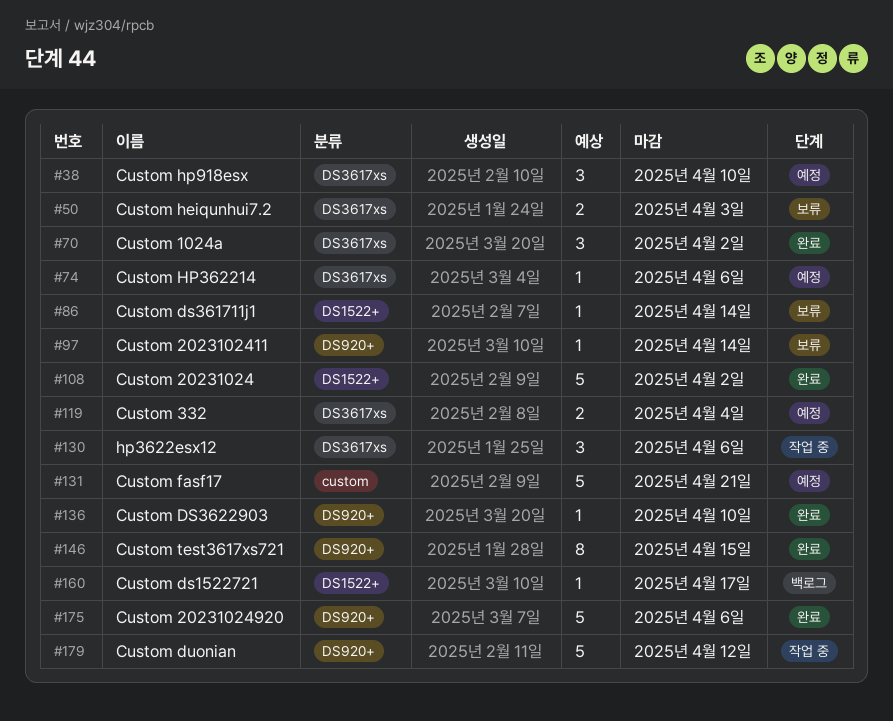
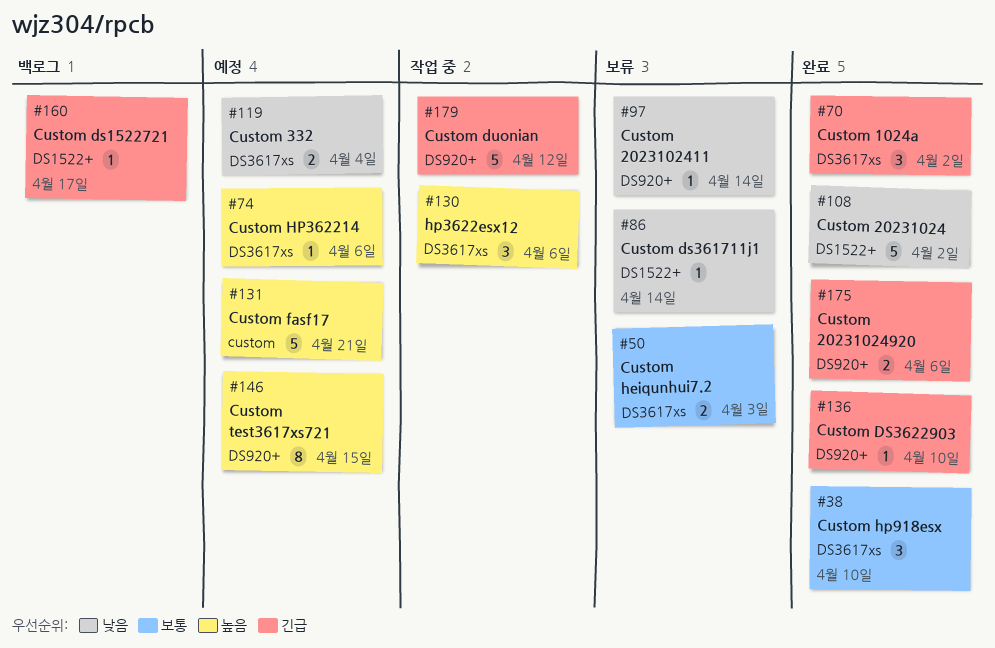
#38, status: 예정 -> 완료
#146, status: 완료 -> 예정
#175, estimate: 5 -> 2

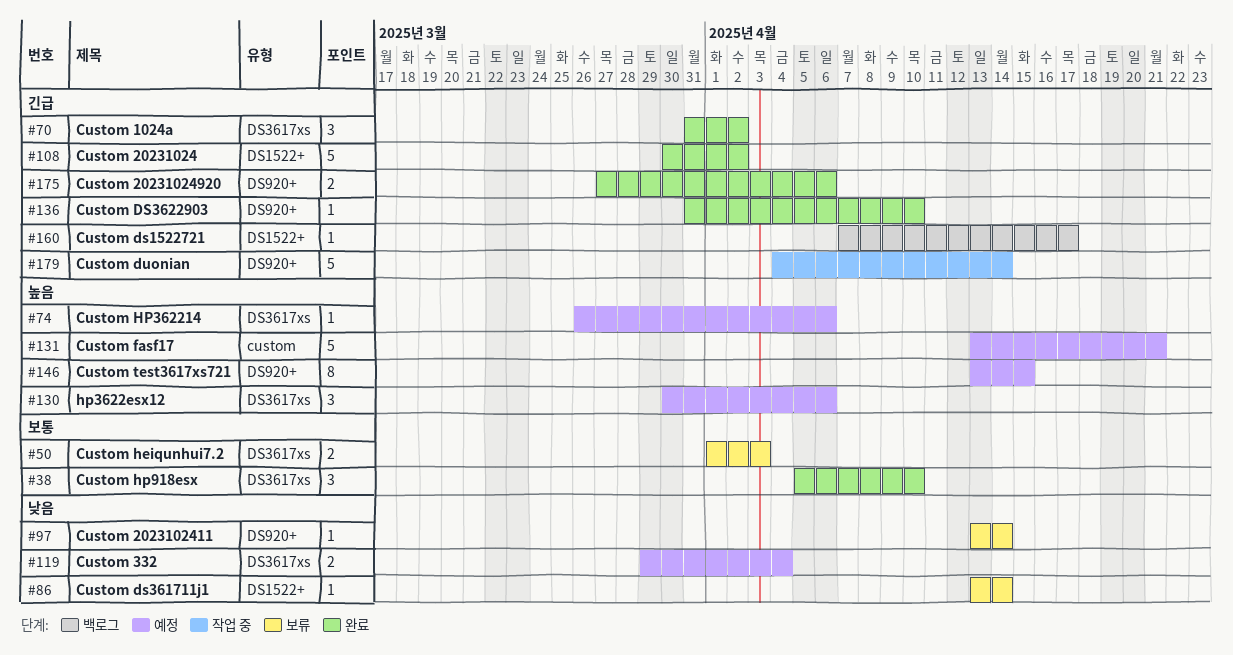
#108, priority: 낮음 -> 긴급
#130, status: 작업 중 -> 예정
#179, due: Apr 12 -> Apr 14

